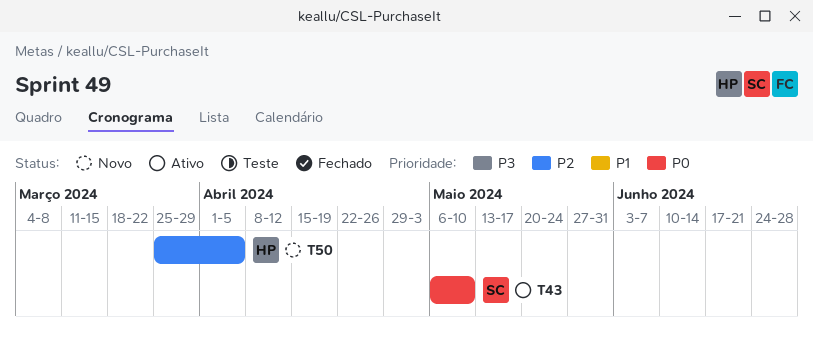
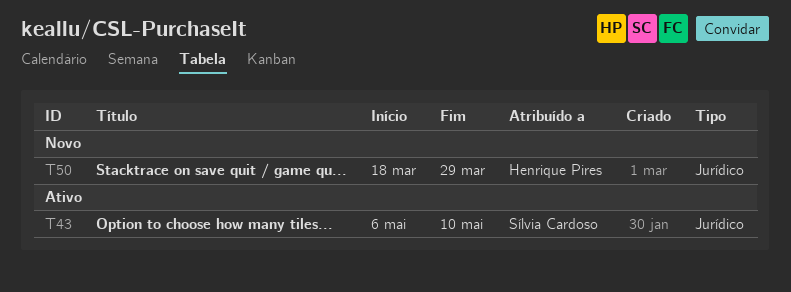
T50, start: Mar 25 -> Mar 18
T50, due: Apr 5 -> Mar 29

